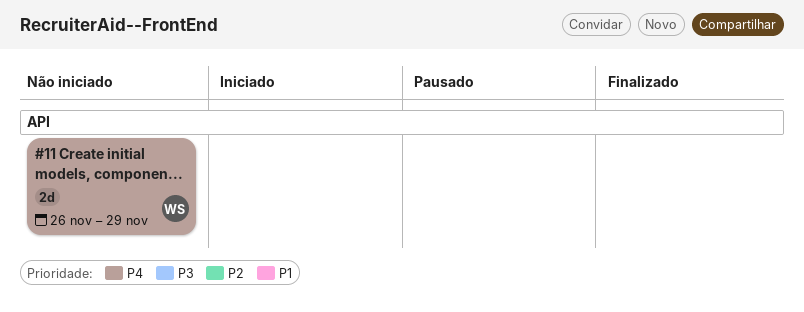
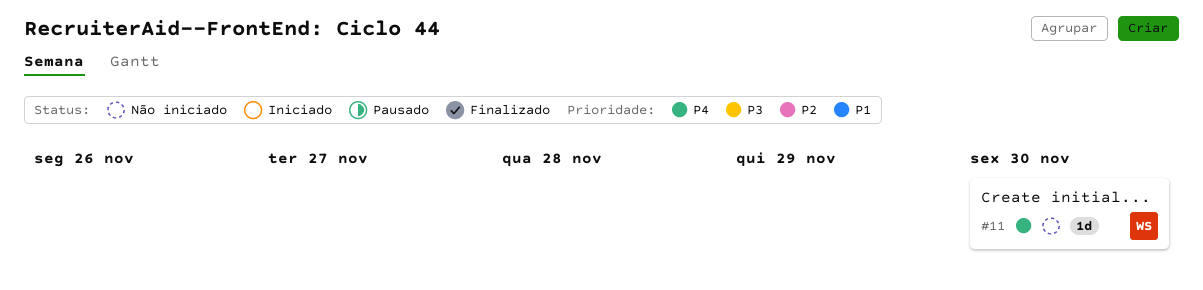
#11, estimate: 2d -> 1d
#11, due: Nov 29 -> Nov 30

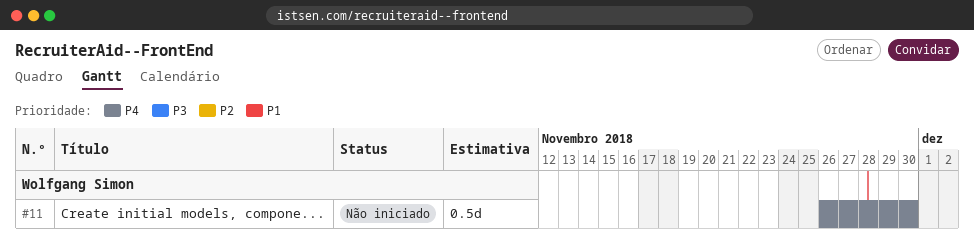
#11, estimate: 1d -> 0.5d

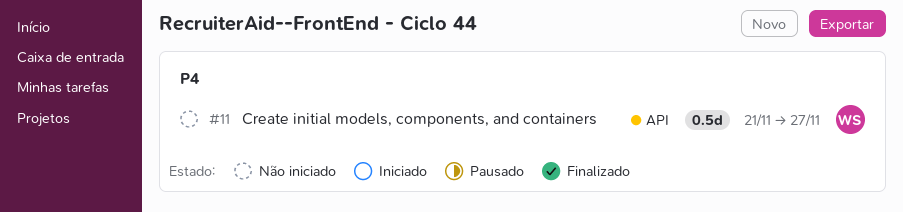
#11, start: Nov 26 -> Nov 21
#11, due: Nov 30 -> Nov 27

